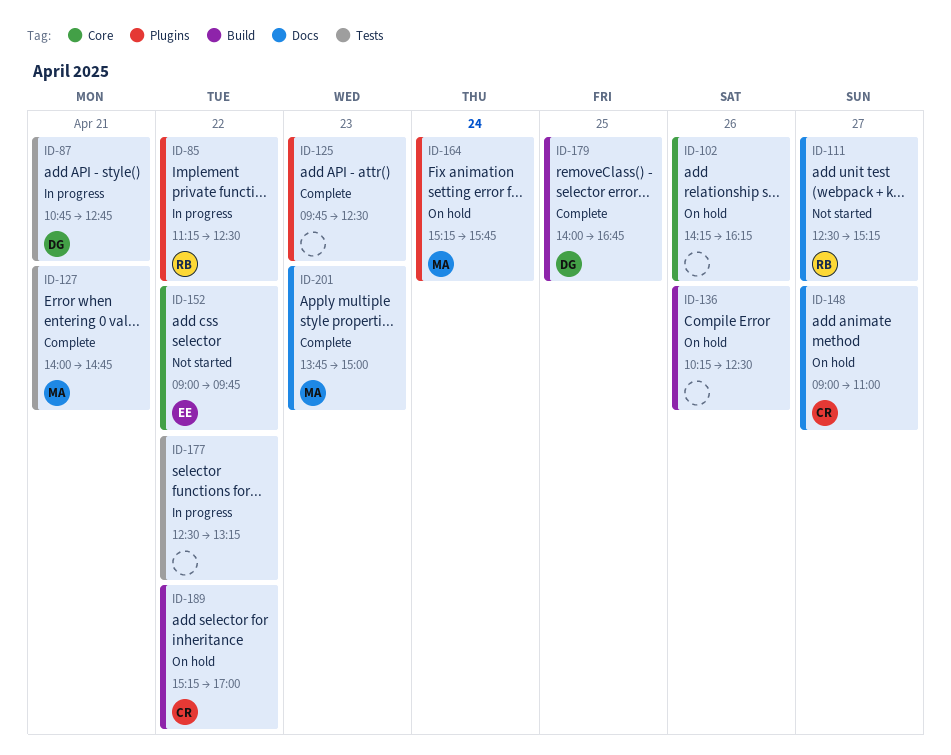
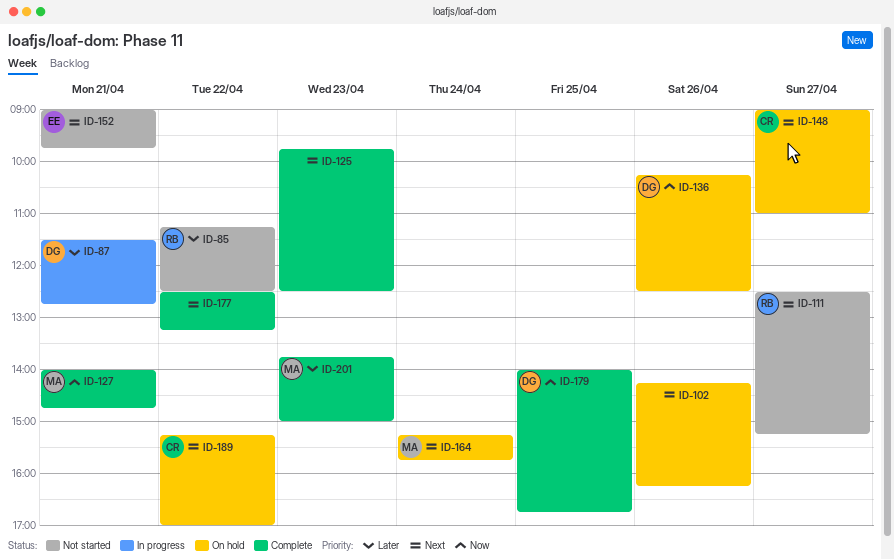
ID-85, status: In progress -> Not started
ID-87, begins: 10:45 -> 11:30
ID-136, owner: none -> DG
ID-152, day: Apr 22 -> Apr 21
ID-177, status: In progress -> Complete

